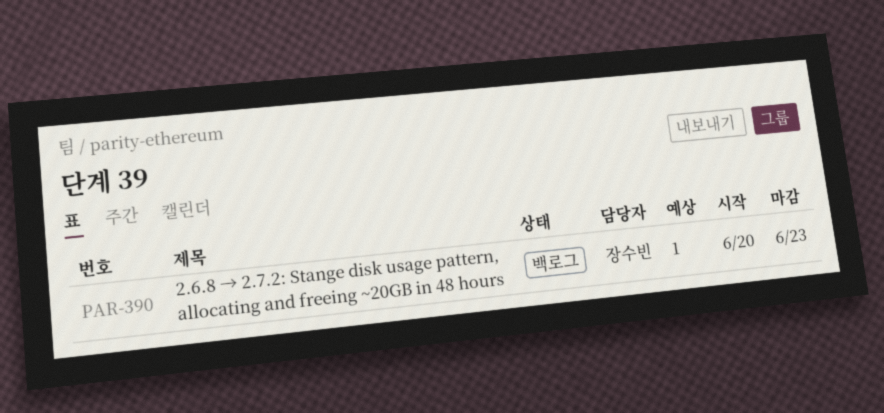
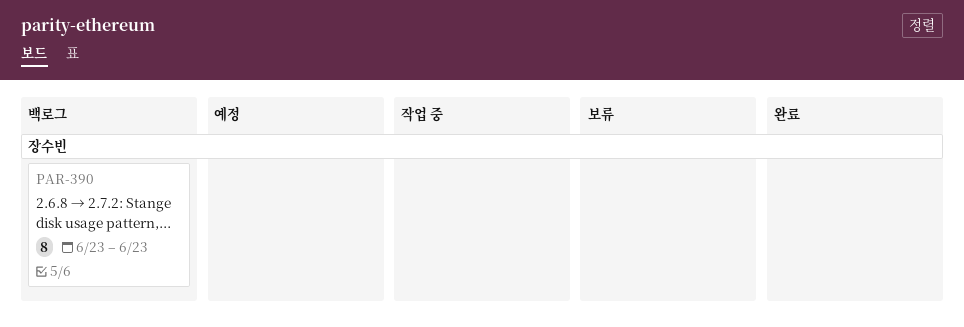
PAR-390, estimate: 1 -> 8
PAR-390, start: Jun 20 -> Jun 23

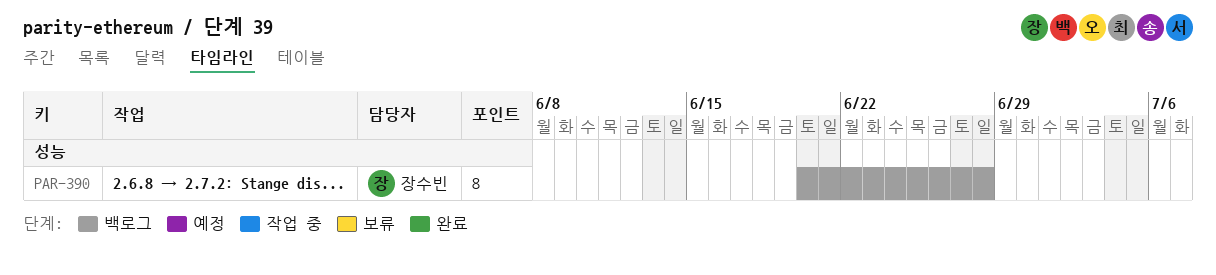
PAR-390, start: Jun 23 -> Jun 20
PAR-390, due: Jun 23 -> Jun 28

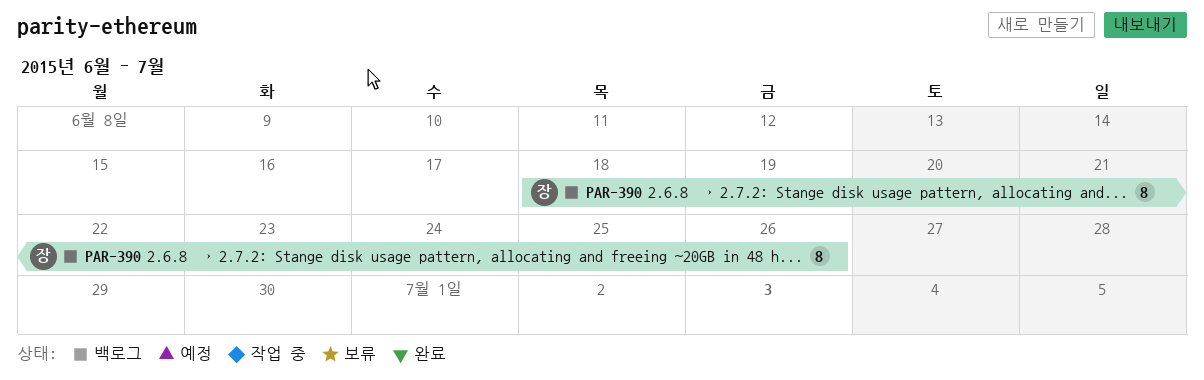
PAR-390, start: Jun 20 -> Jun 18
PAR-390, due: Jun 28 -> Jun 26

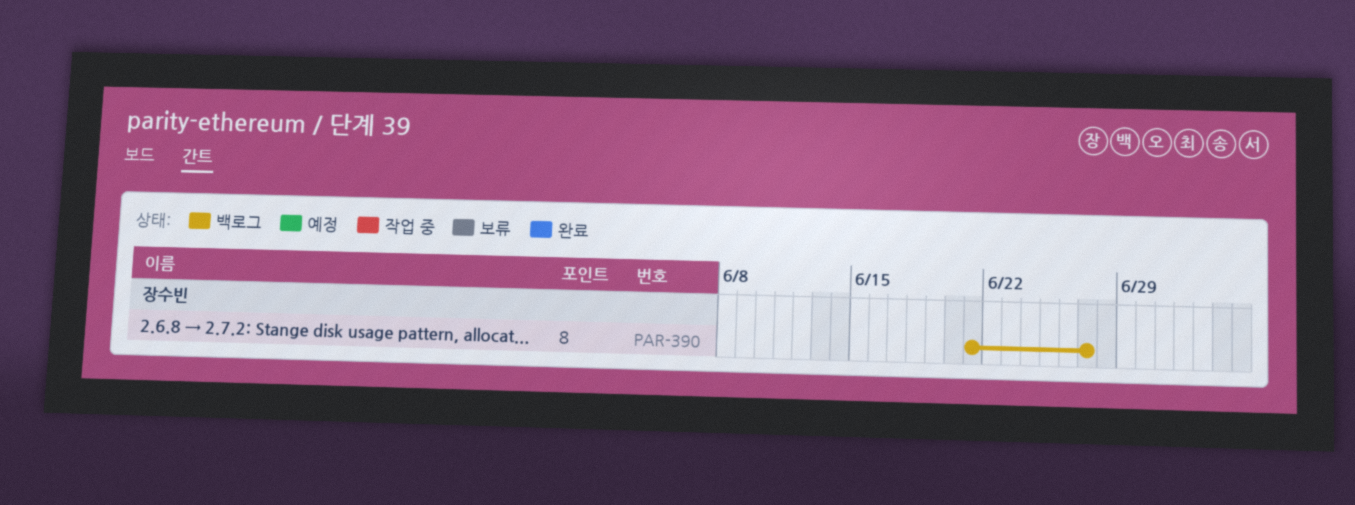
PAR-390, start: Jun 18 -> Jun 21
PAR-390, due: Jun 26 -> Jun 27

